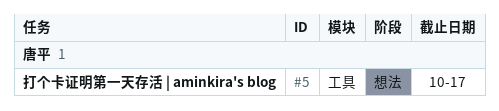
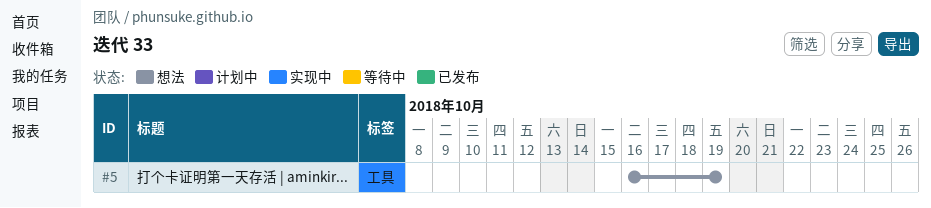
#5, due: Oct 17 -> Oct 19

